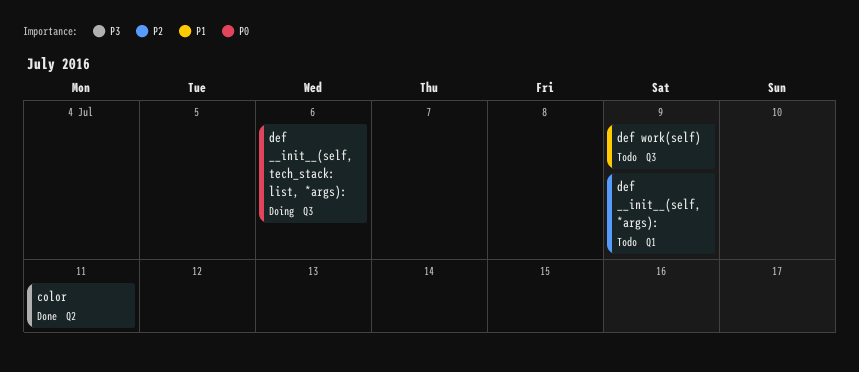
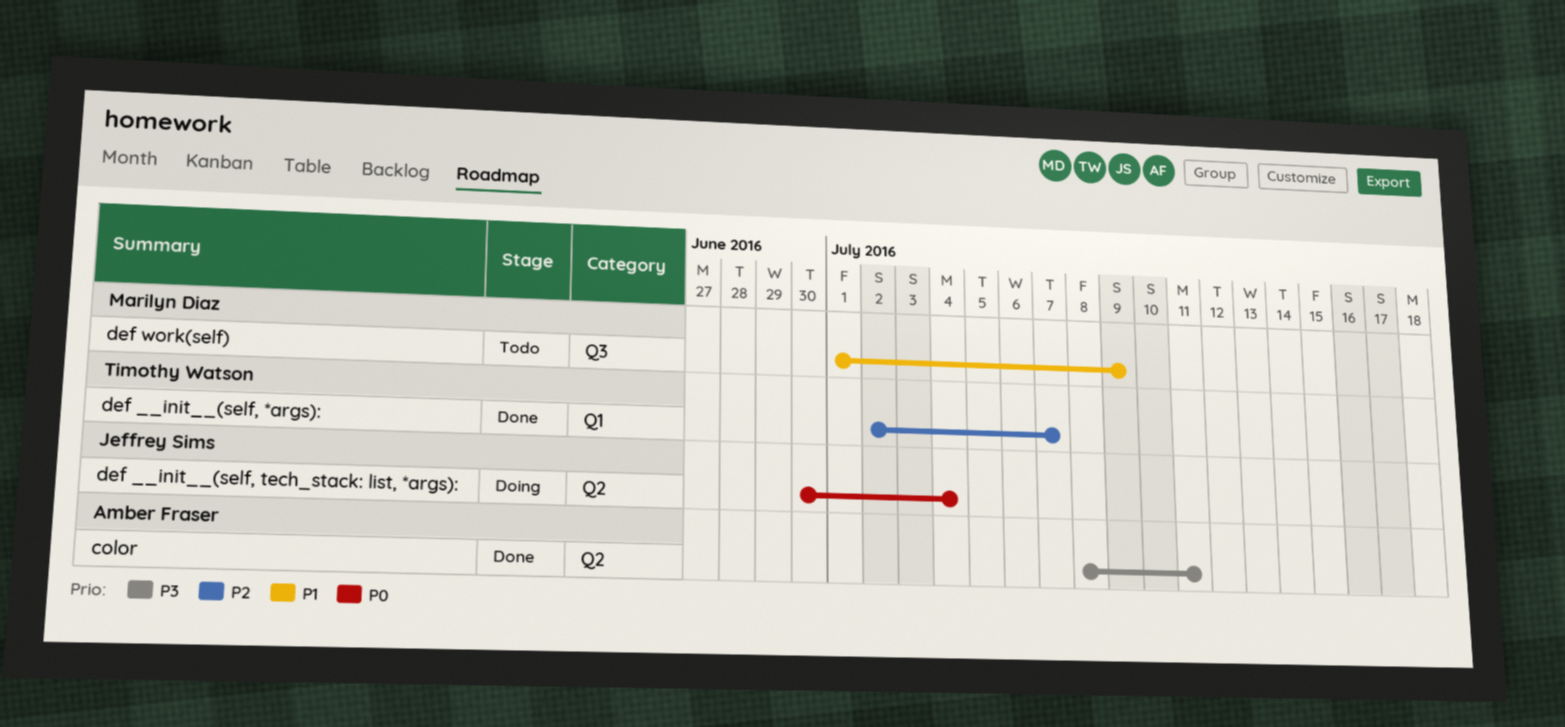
def __init__(self, *args):, status: Todo -> Done
def __init__(self, *args):, due: Jul 9 -> Jul 7
def __init__(self, tech_stack: list, *args):, label: Q3 -> Q2
def __init__(self, tech_stack: list, *args):, due: Jul 6 -> Jul 4

